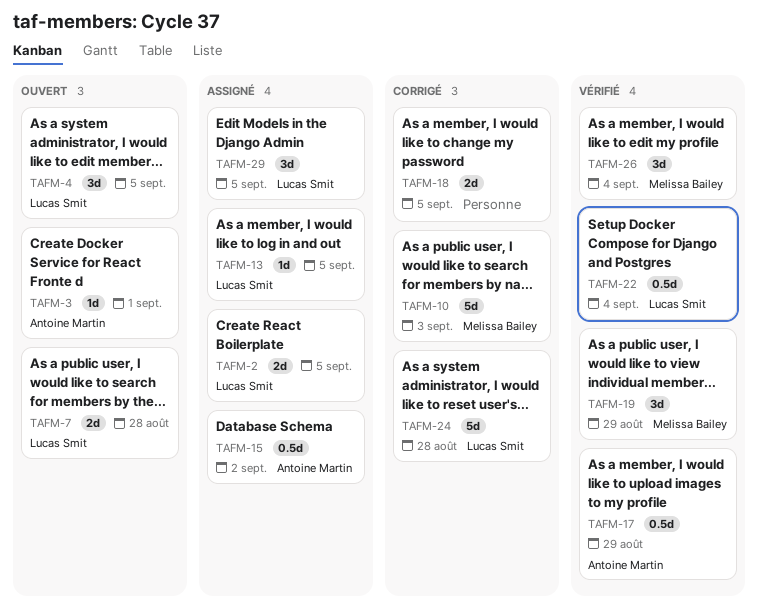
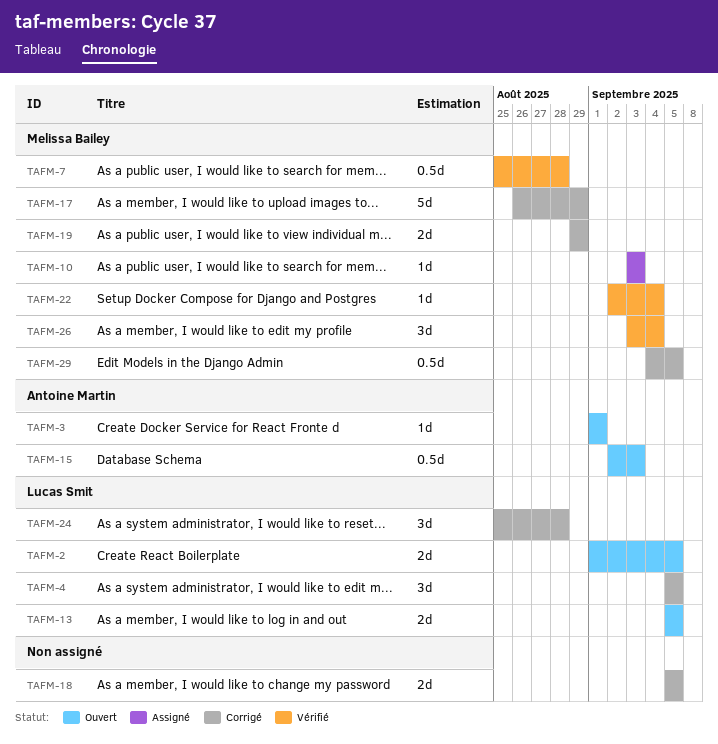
TAFM-2, status: Assigné -> Ouvert
TAFM-4, status: Ouvert -> Corrigé
TAFM-7, status: Ouvert -> Vérifié
TAFM-7, owner: Lucas Smit -> Melissa Bailey
TAFM-7, estimate: 2d -> 0.5d
TAFM-10, status: Corrigé -> Assigné
TAFM-10, estimate: 5d -> 1d
TAFM-13, status: Assigné -> Ouvert
TAFM-13, estimate: 1d -> 2d
TAFM-15, status: Assigné -> Ouvert
TAFM-15, due: Sep 2 -> Sep 3
TAFM-17, status: Vérifié -> Corrigé
TAFM-17, owner: Antoine Martin -> Melissa Bailey
TAFM-17, estimate: 0.5d -> 5d
TAFM-19, status: Vérifié -> Corrigé
TAFM-19, estimate: 3d -> 2d
TAFM-22, owner: Lucas Smit -> Melissa Bailey
TAFM-22, estimate: 0.5d -> 1d
TAFM-24, estimate: 5d -> 3d
TAFM-29, status: Assigné -> Corrigé
TAFM-29, owner: Lucas Smit -> Melissa Bailey
TAFM-29, estimate: 3d -> 0.5d

